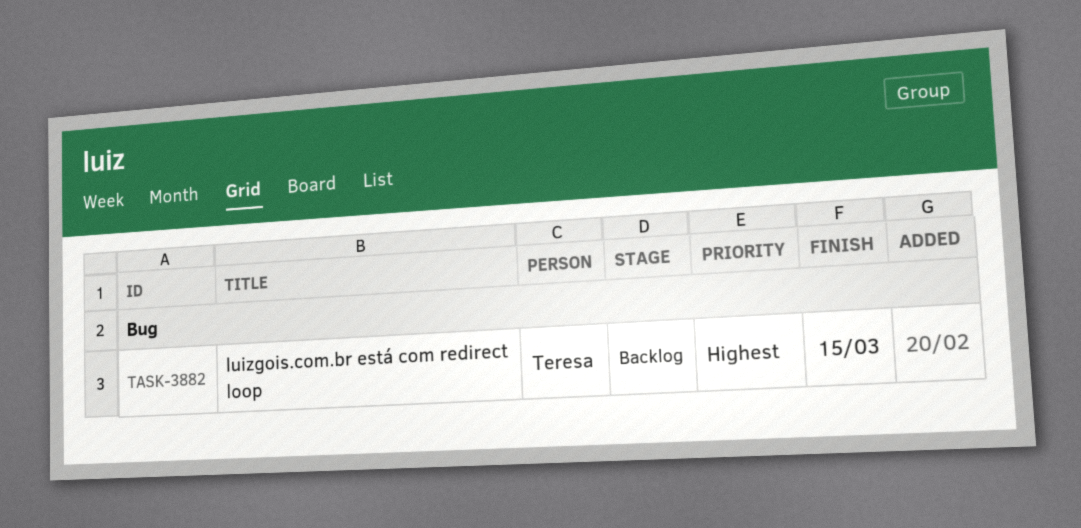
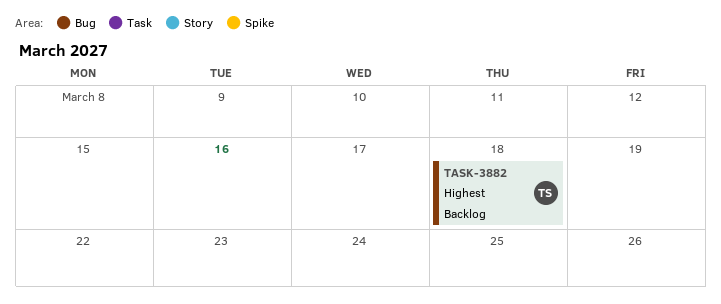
TASK-3882, due: Mar 15 -> Mar 18

